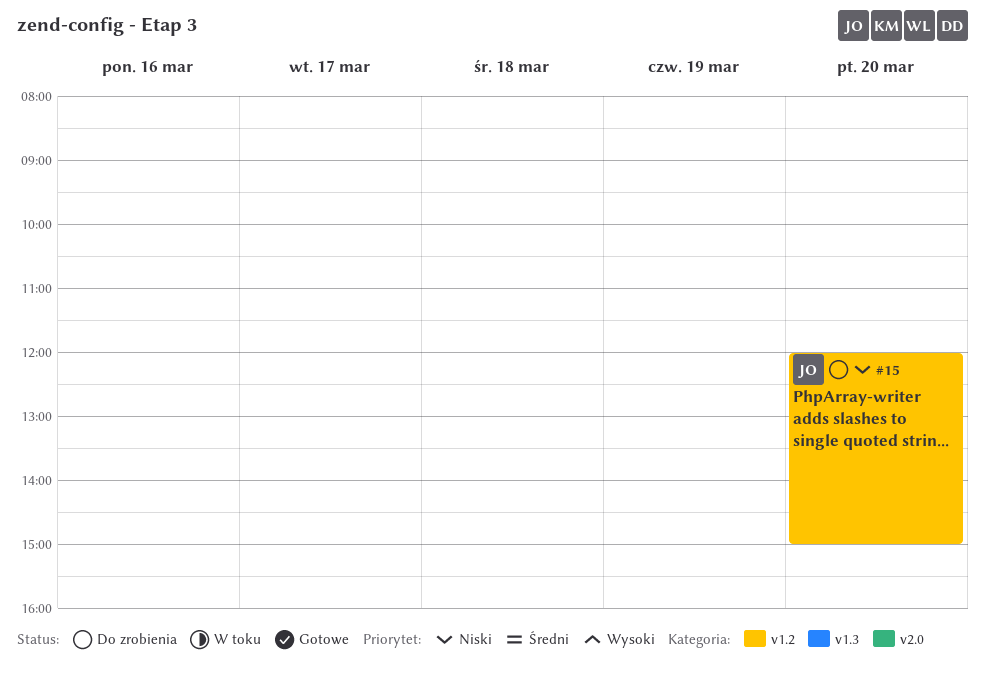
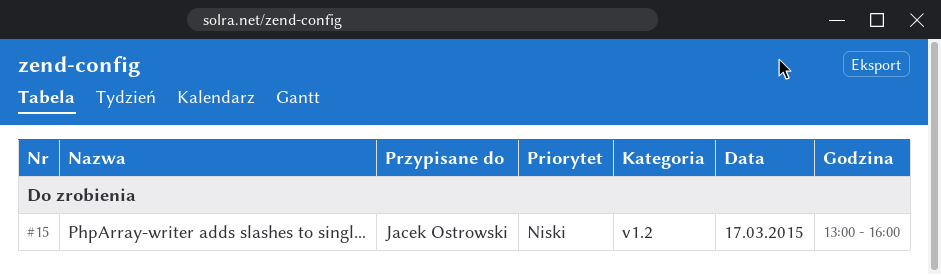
#15, day: Mar 20 -> Mar 17
#15, begins: 12:00 -> 13:00
#15, ends: 15:00 -> 16:00

